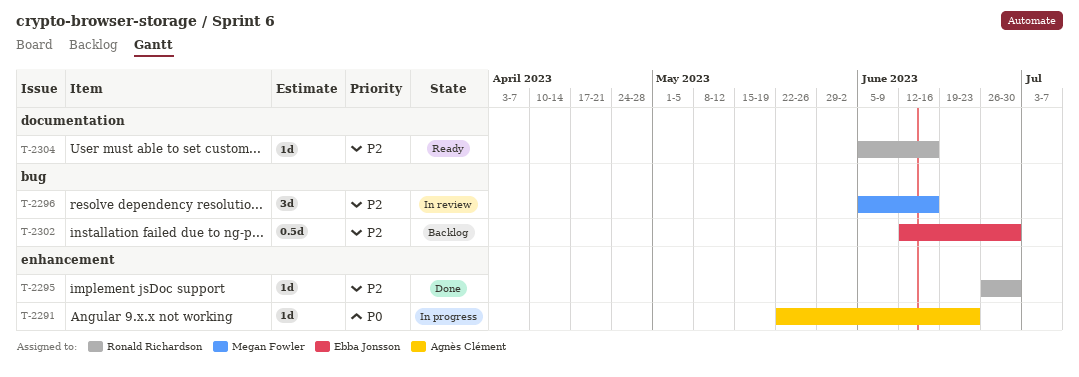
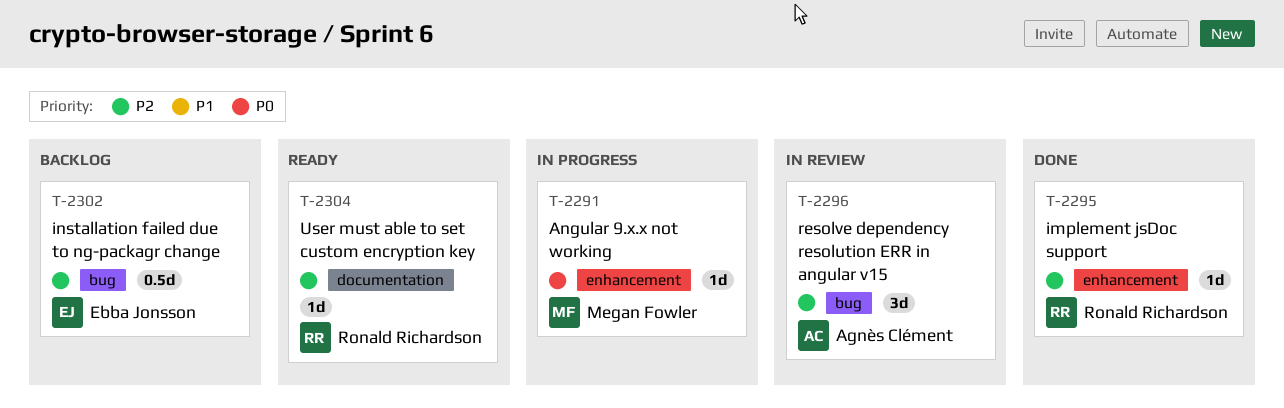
T-2291, owner: Agnès Clément -> Megan Fowler
T-2296, owner: Megan Fowler -> Agnès Clément

